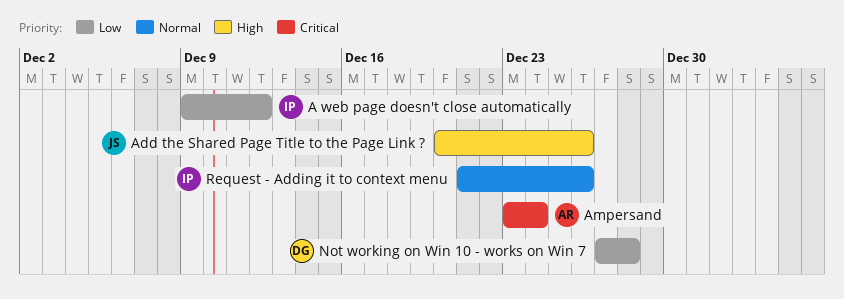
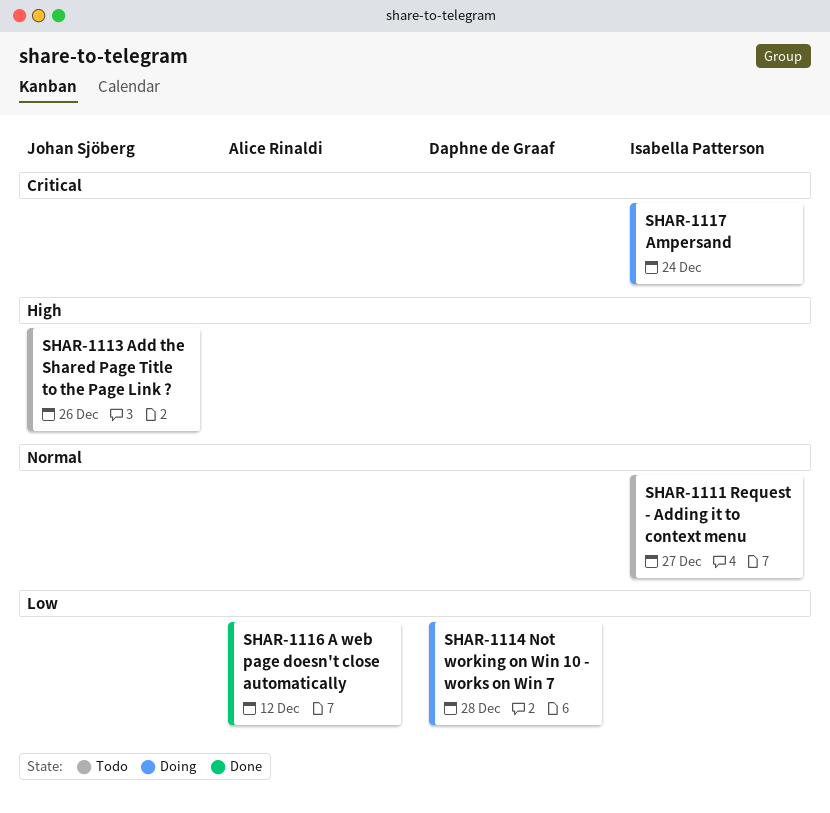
A web page doesn't close automatically, owner: Isabella Patterson -> Alice Rinaldi
Ampersand, owner: Alice Rinaldi -> Isabella Patterson
Request - Adding it to context menu, due: Dec 26 -> Dec 27

